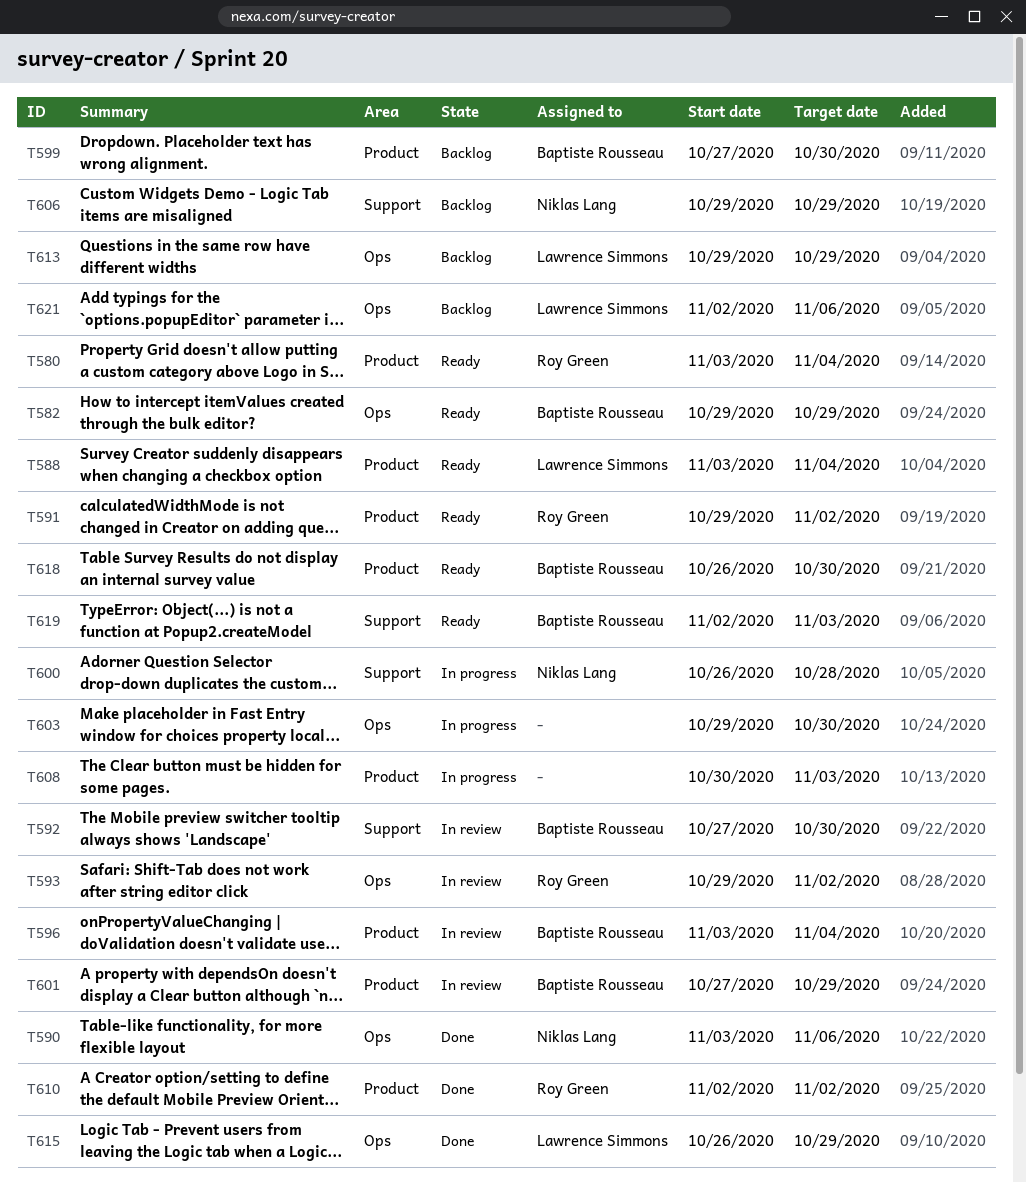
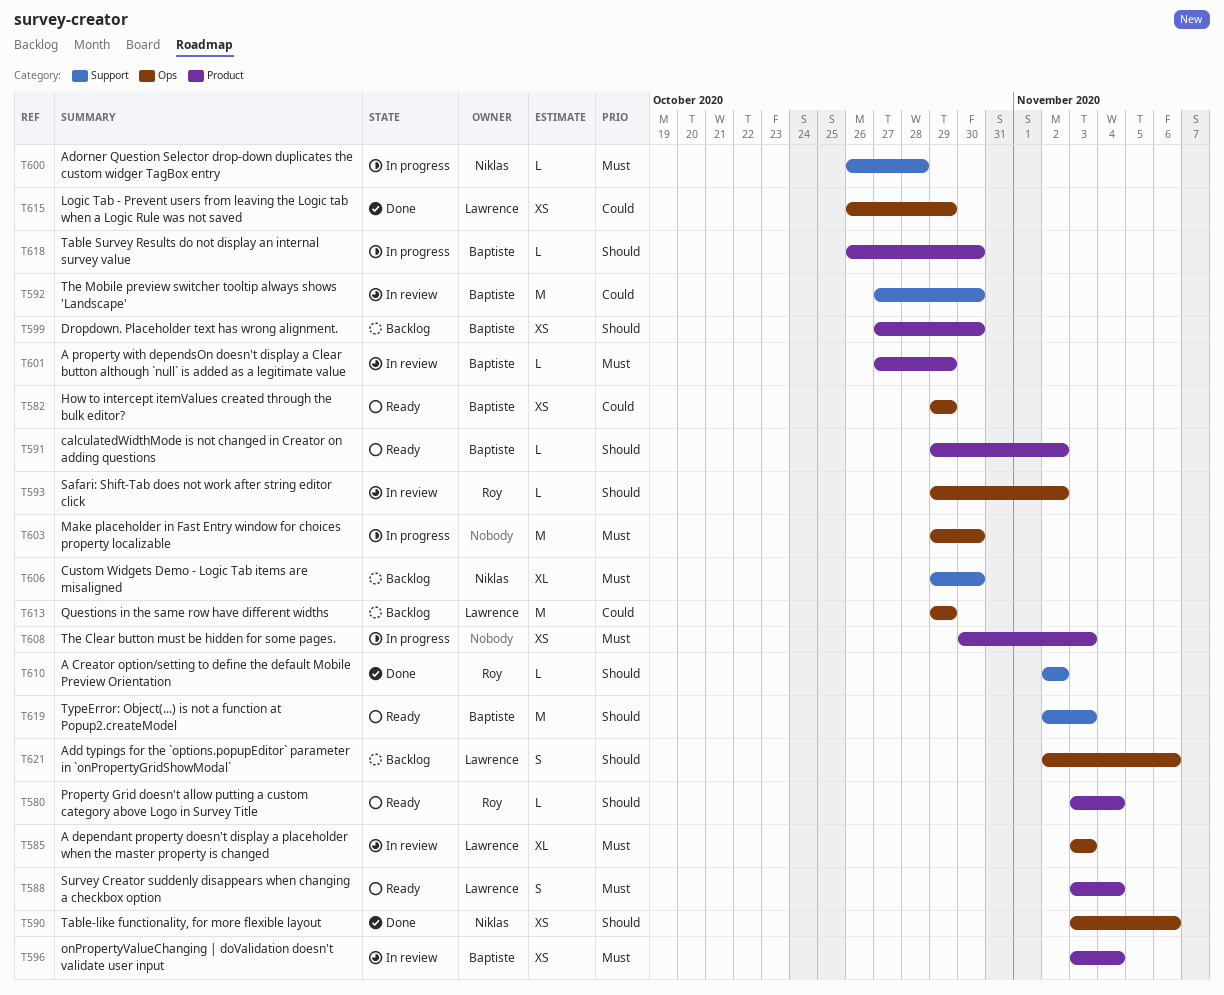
T585: none -> present
T591, owner: Roy Green -> Baptiste Rousseau
T606, due: Oct 29 -> Oct 30
T610, label: Product -> Support
T618, status: Ready -> In progress

